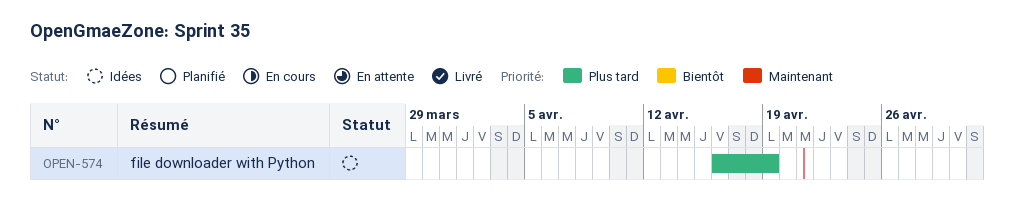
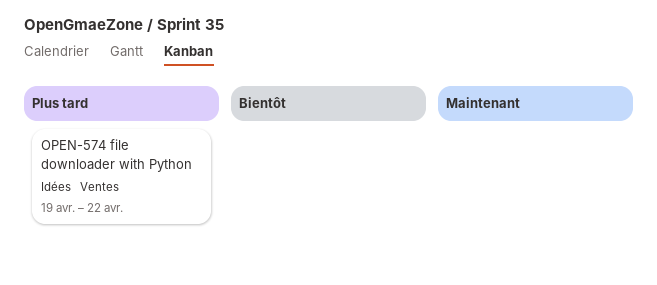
OPEN-574, start: Apr 16 -> Apr 19
OPEN-574, due: Apr 19 -> Apr 22

